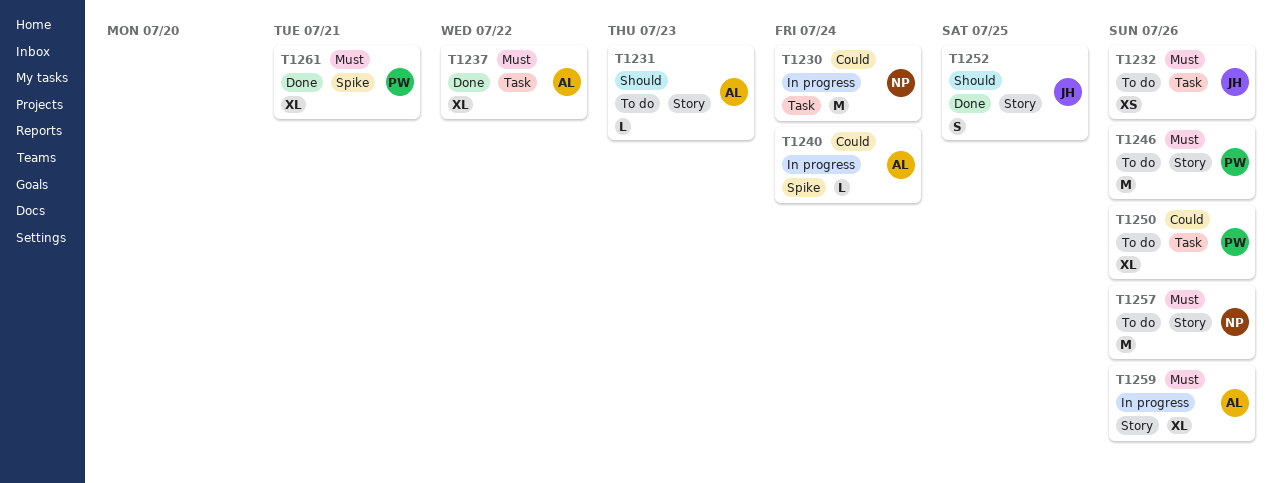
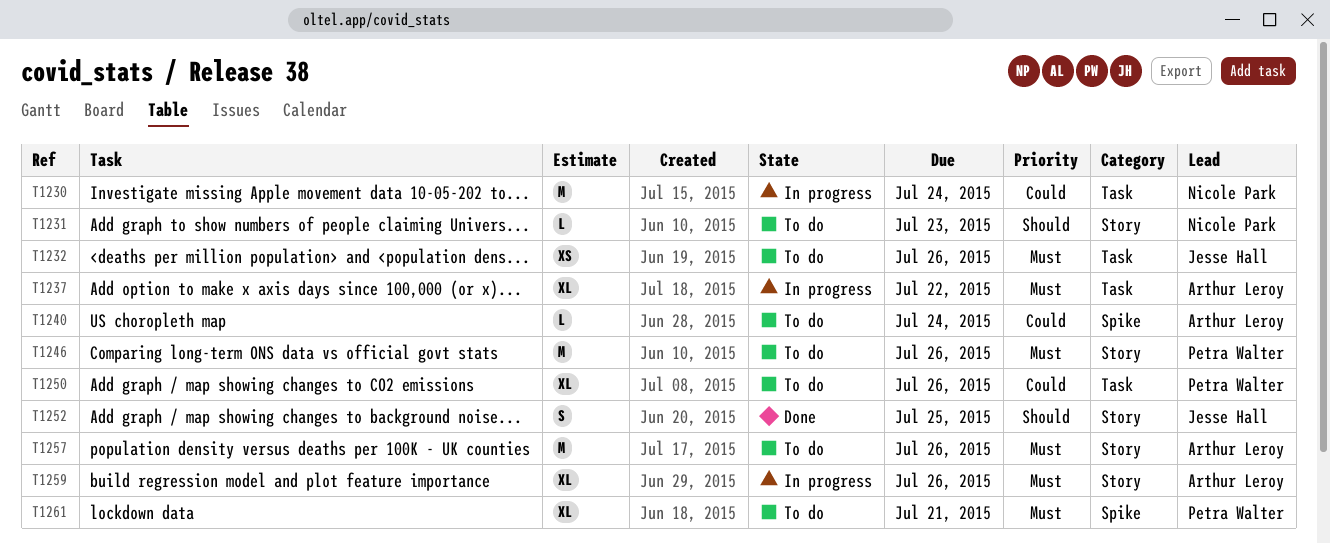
T1231, owner: Arthur Leroy -> Nicole Park
T1237, status: Done -> In progress
T1240, status: In progress -> To do
T1257, owner: Nicole Park -> Arthur Leroy
T1261, status: Done -> To do

